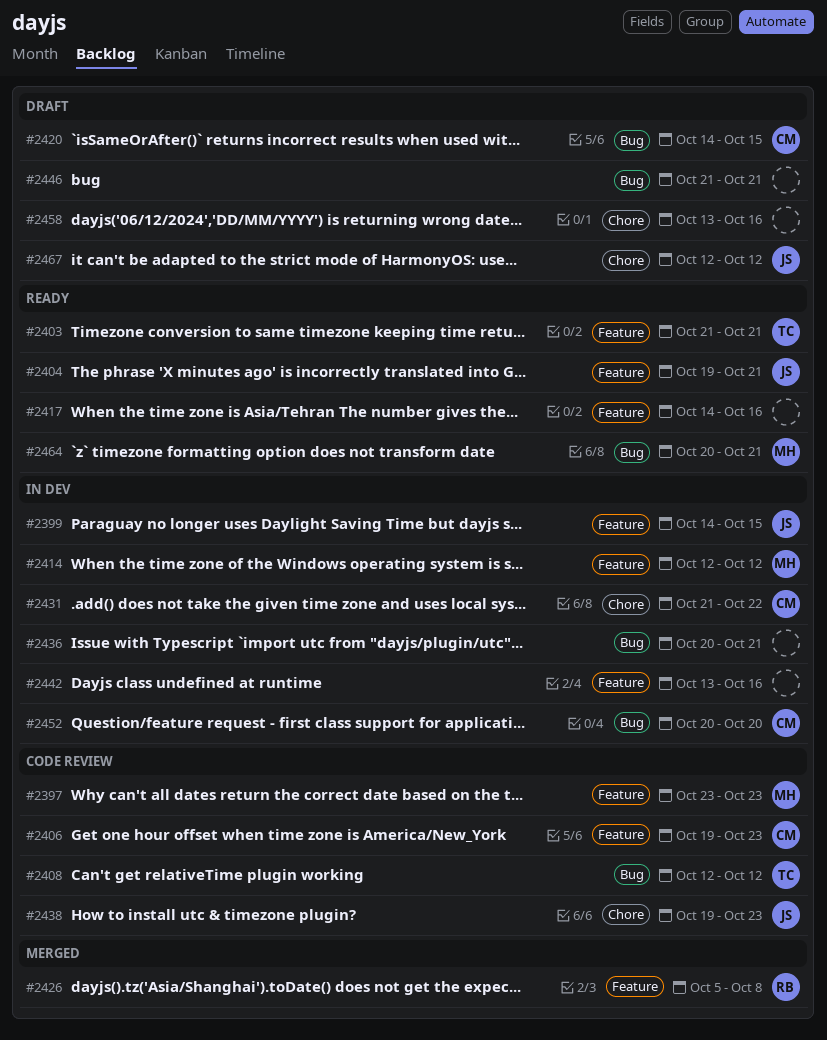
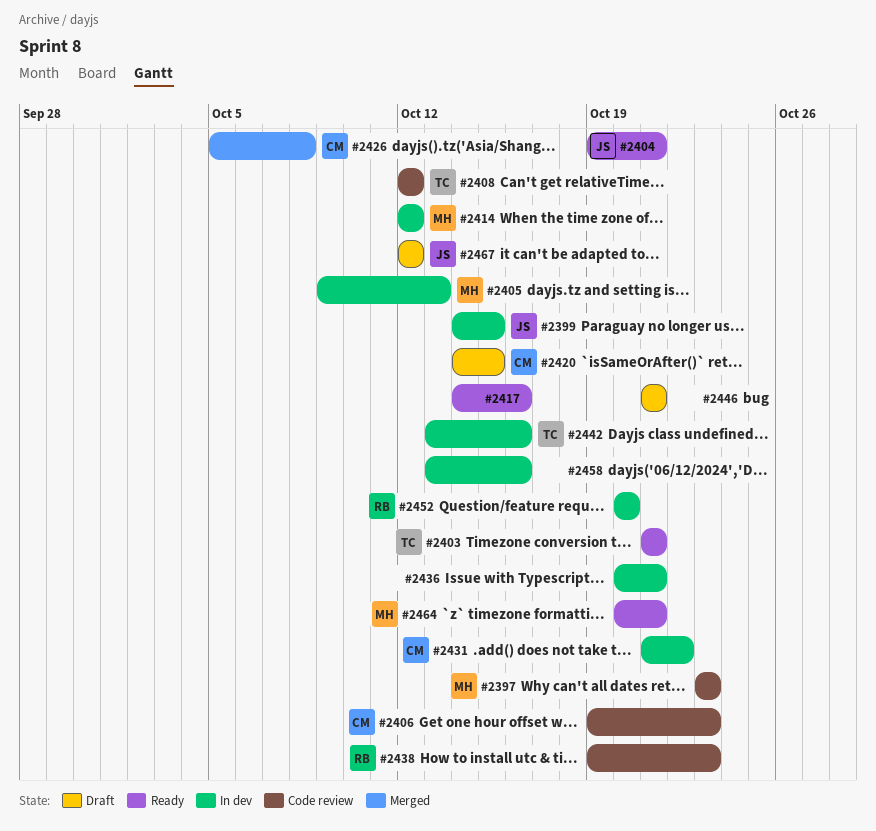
#2405: none -> present
#2426, owner: RB -> CM
#2438, owner: JS -> RB
#2442, owner: none -> TC
#2452, owner: CM -> RB
#2458, status: Draft -> In dev

